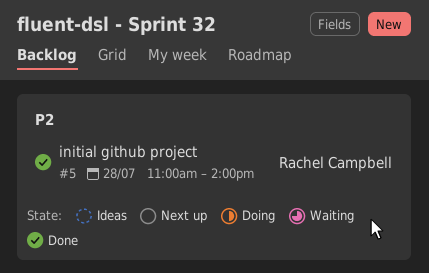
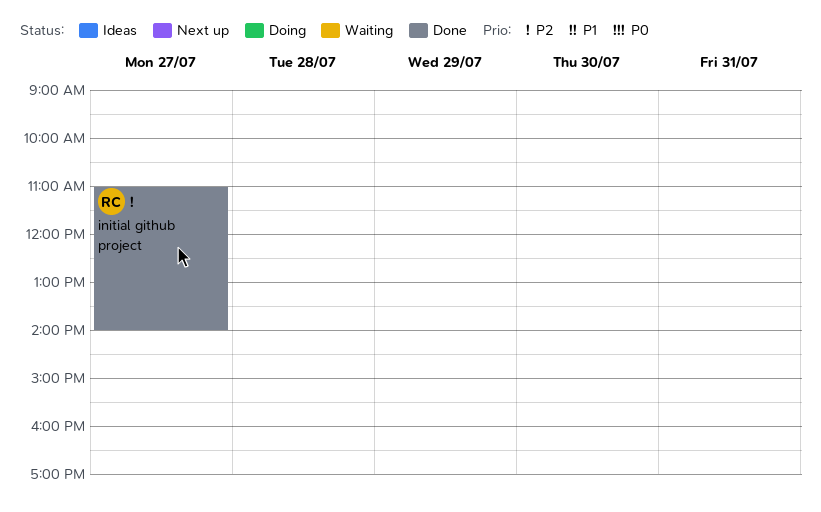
initial github project, day: Jul 28 -> Jul 27

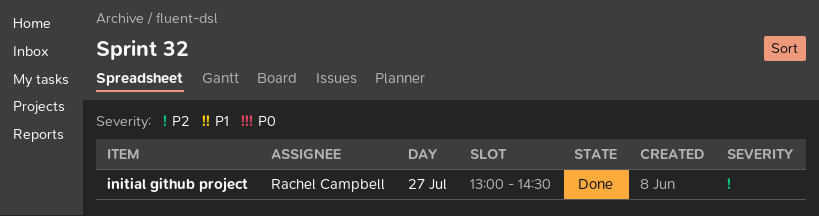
initial github project, begins: 11:00 -> 13:00
initial github project, ends: 14:00 -> 14:30

